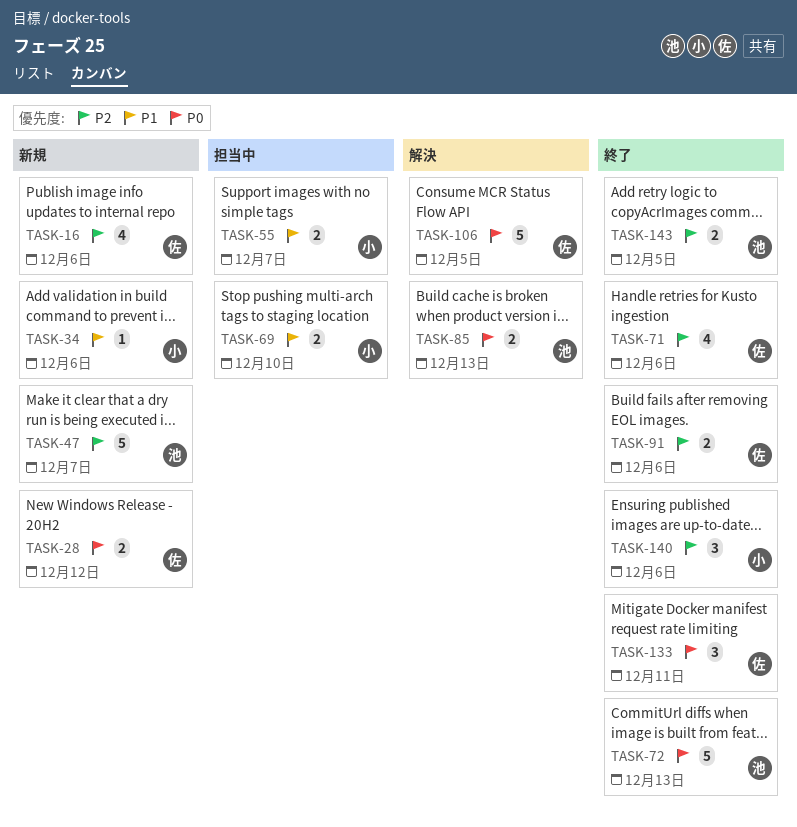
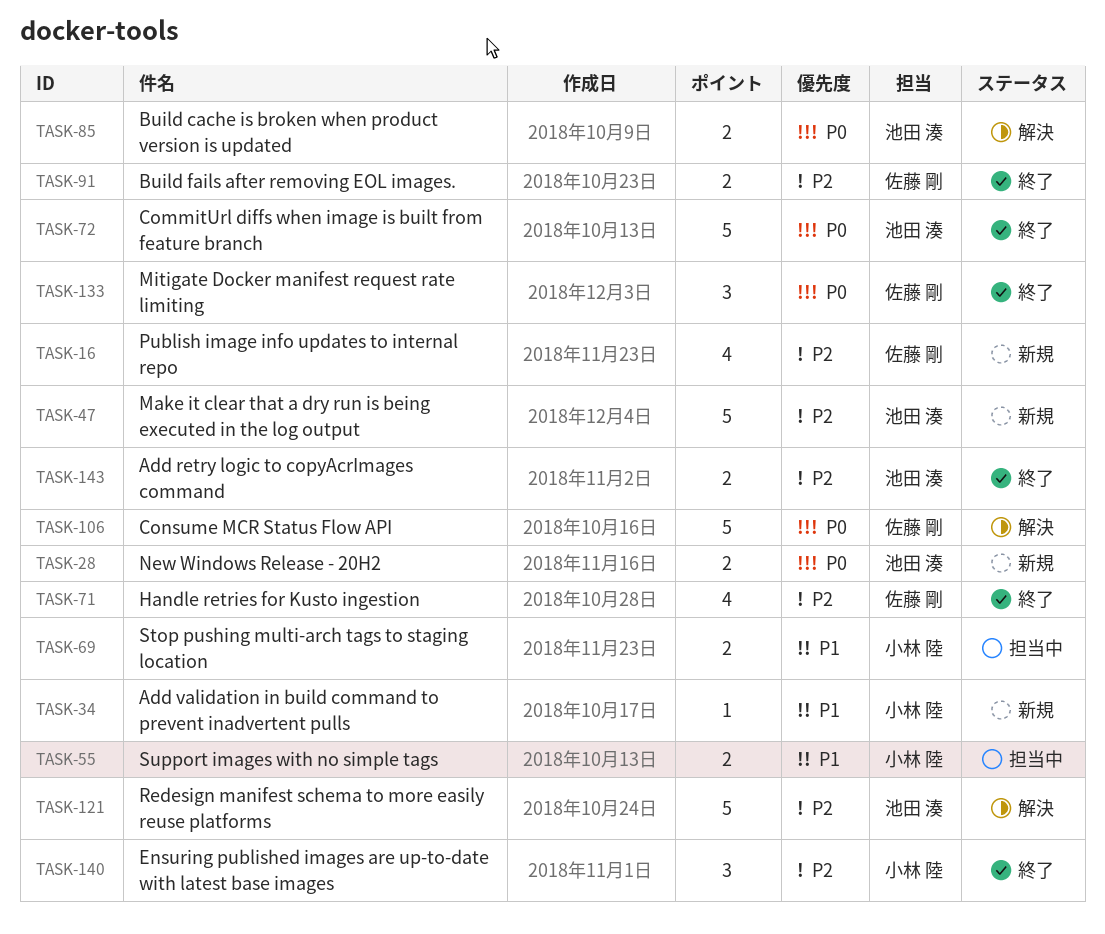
TASK-28, owner: 佐藤 剛 -> 池田 湊
TASK-121: none -> present

